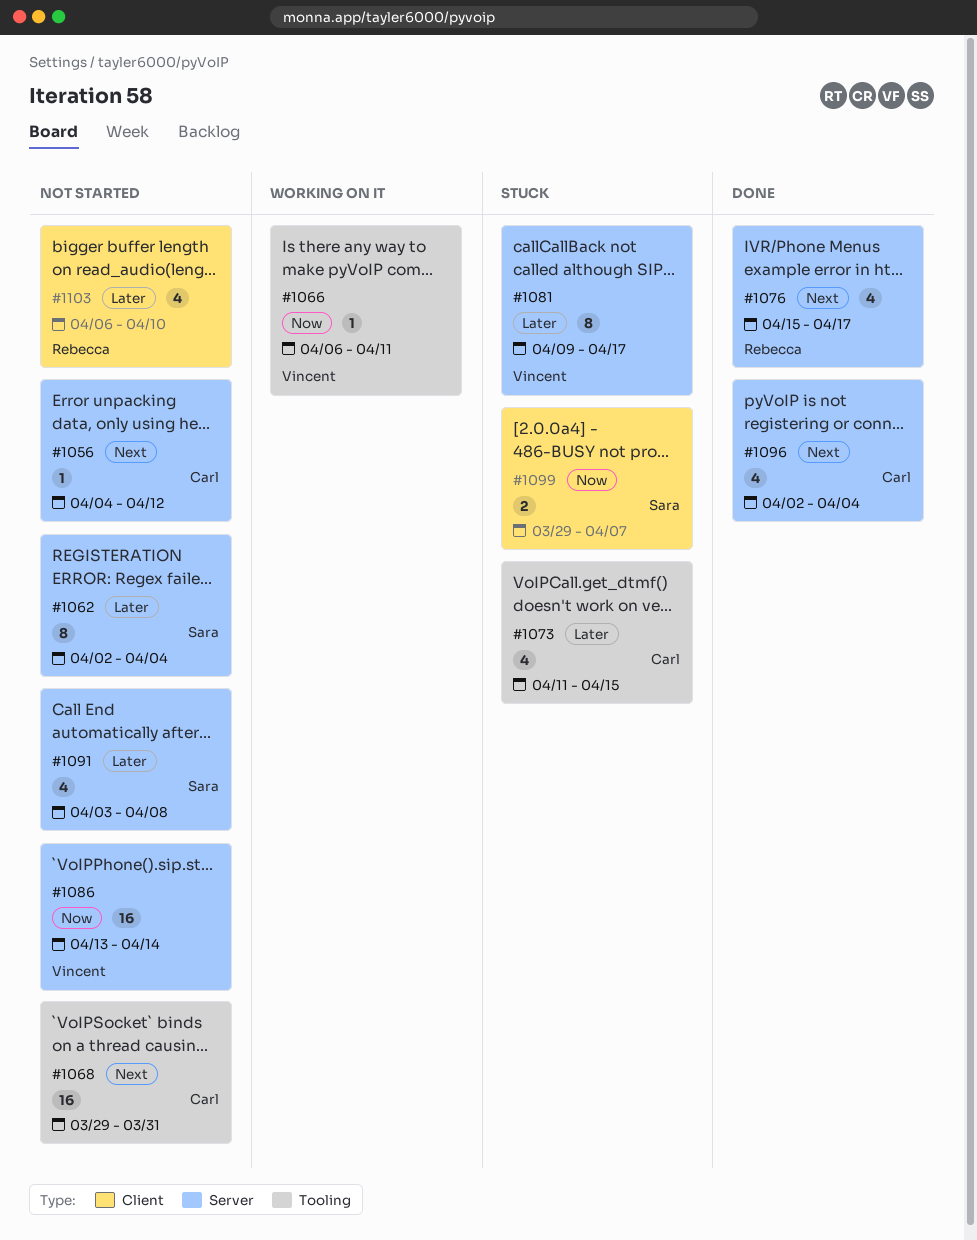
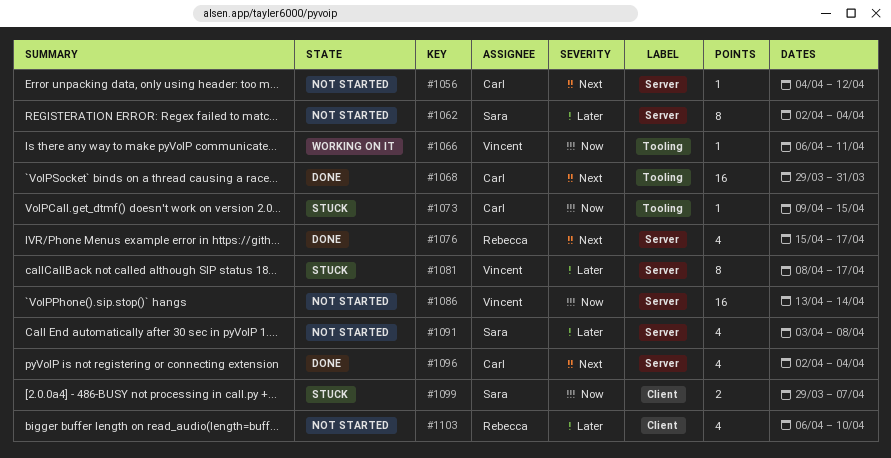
#1068, status: Not started -> Done
#1073, priority: Later -> Now
#1073, estimate: 4 -> 1
#1073, start: Apr 11 -> Apr 9
#1081, start: Apr 9 -> Apr 8

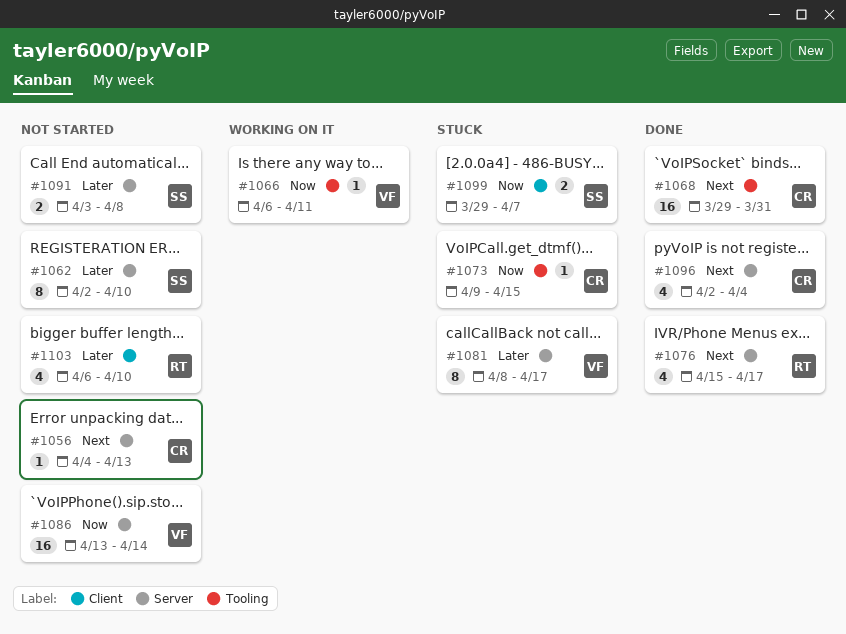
#1056, due: Apr 12 -> Apr 13
#1062, due: Apr 4 -> Apr 10
#1091, estimate: 4 -> 2

